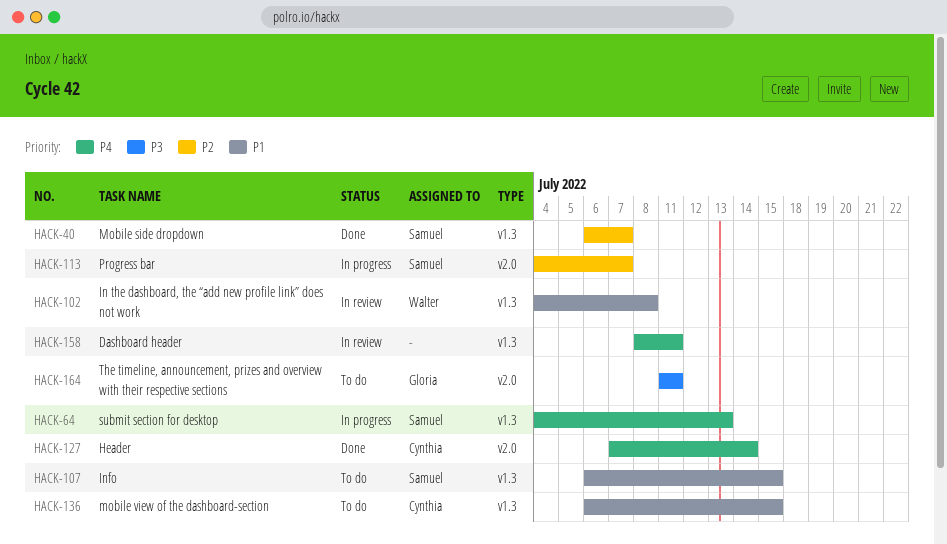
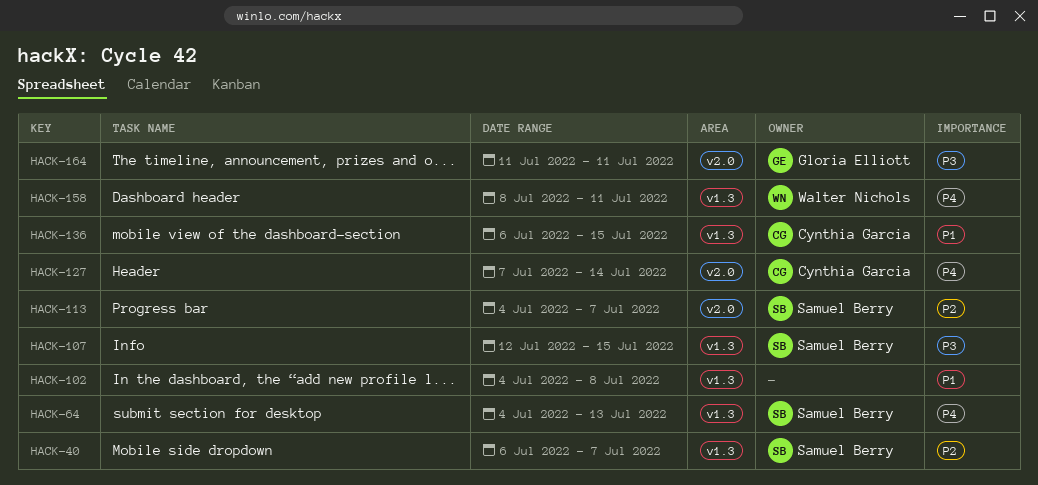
HACK-102, owner: Walter Nichols -> none
HACK-107, priority: P1 -> P3
HACK-107, start: Jul 6 -> Jul 12
HACK-158, owner: none -> Walter Nichols

